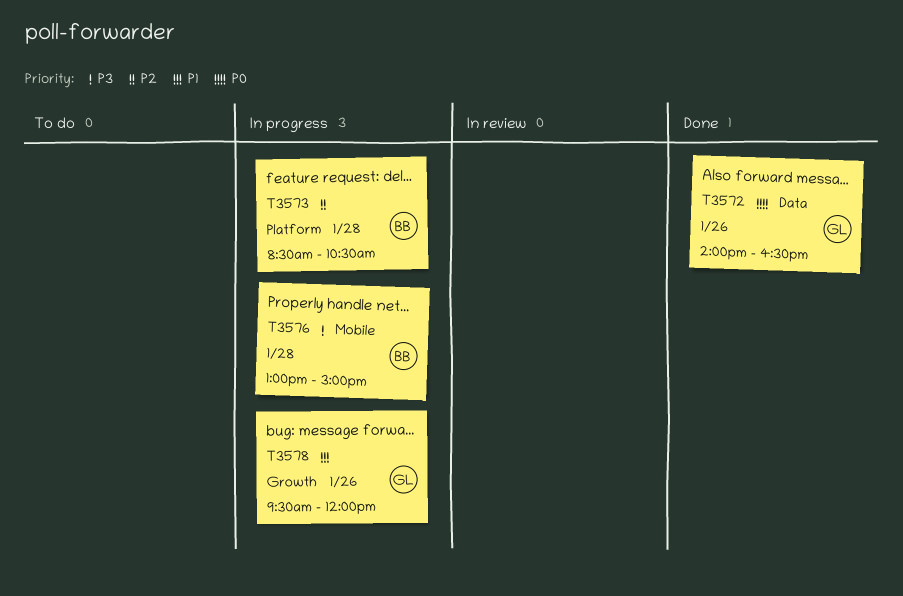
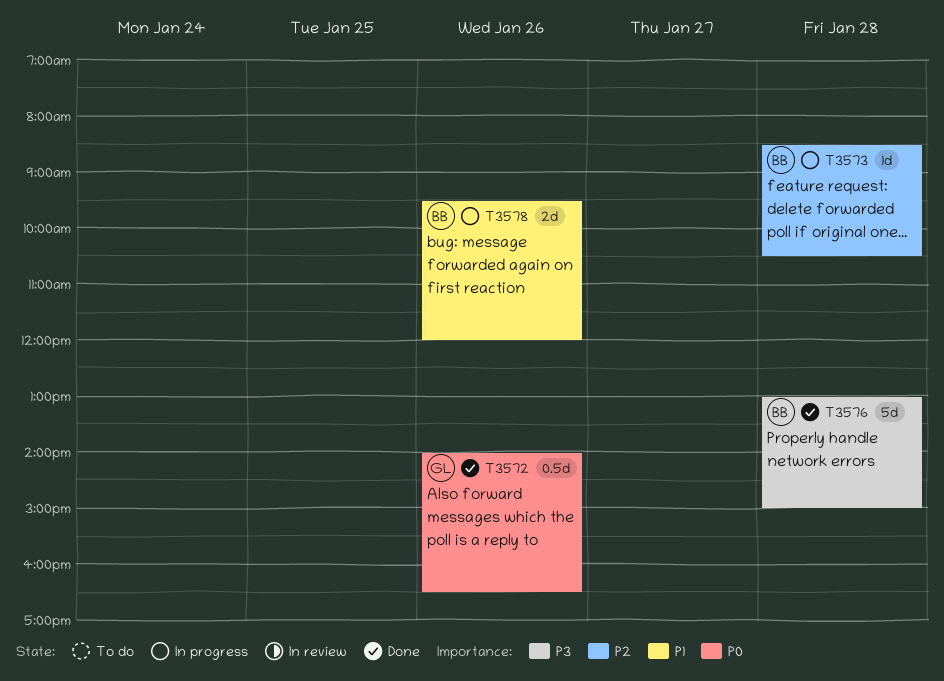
T3576, status: In progress -> Done
T3578, owner: GL -> BB

